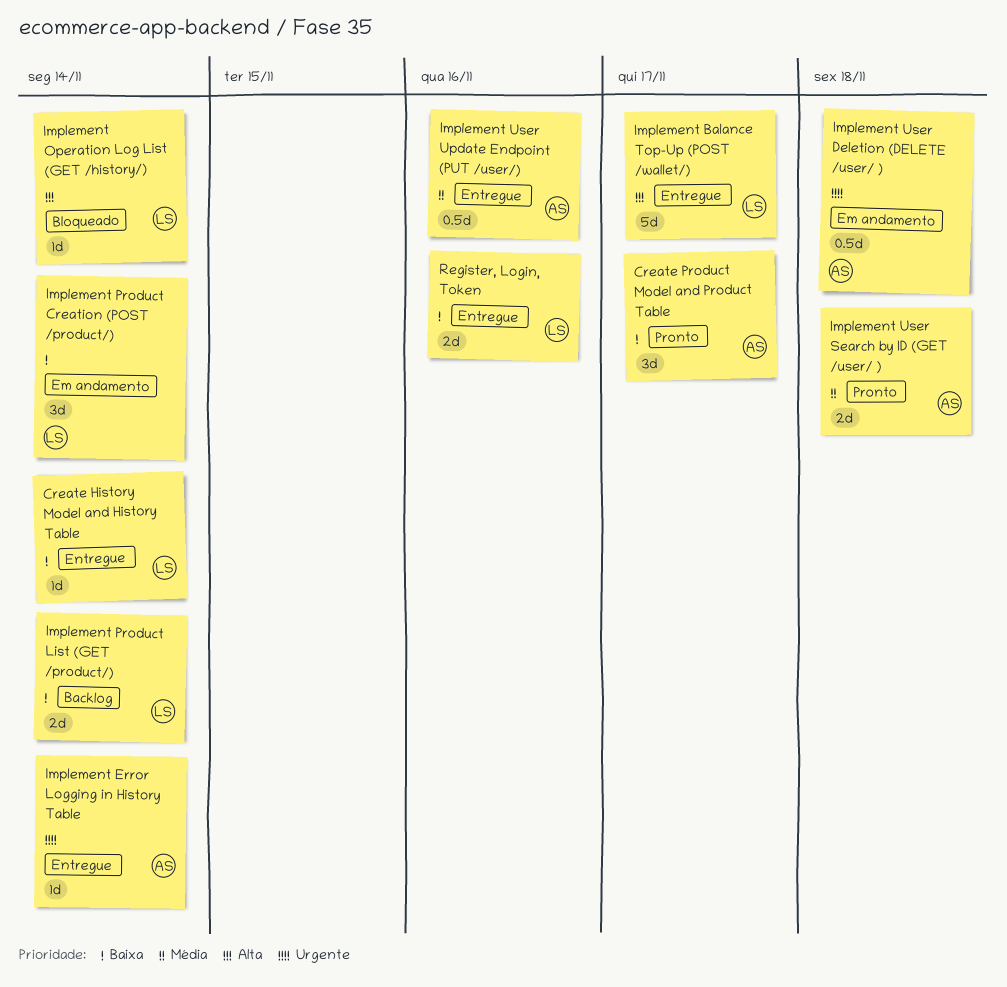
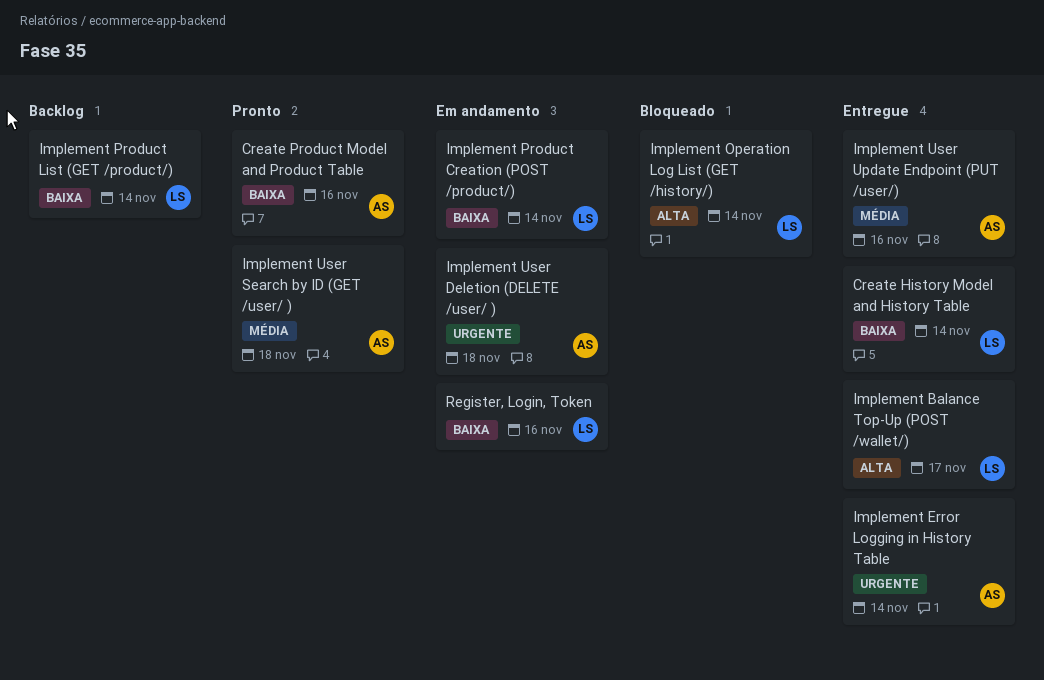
Create Product Model and Product Table, due: Nov 17 -> Nov 16
Register, Login, Token, status: Entregue -> Em andamento

